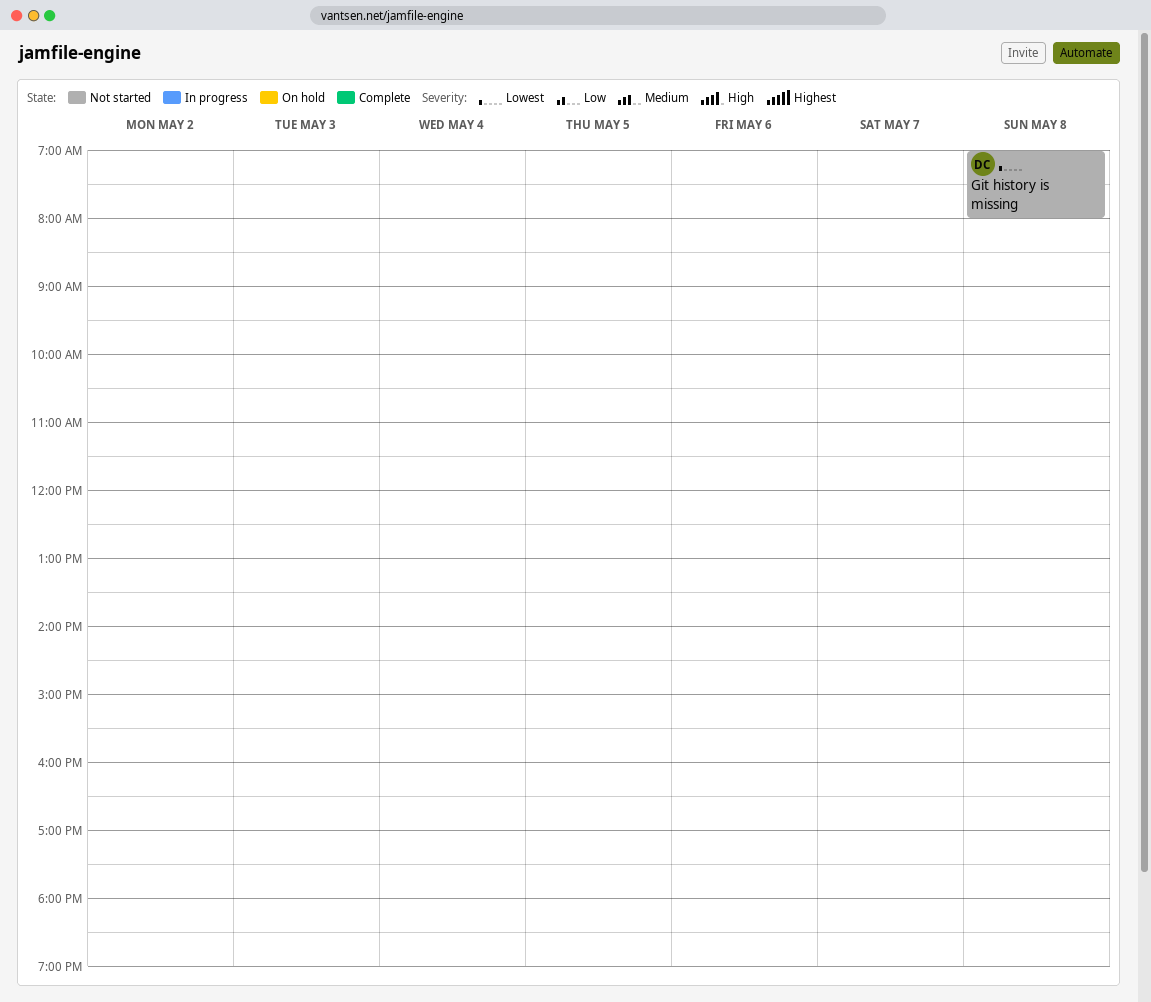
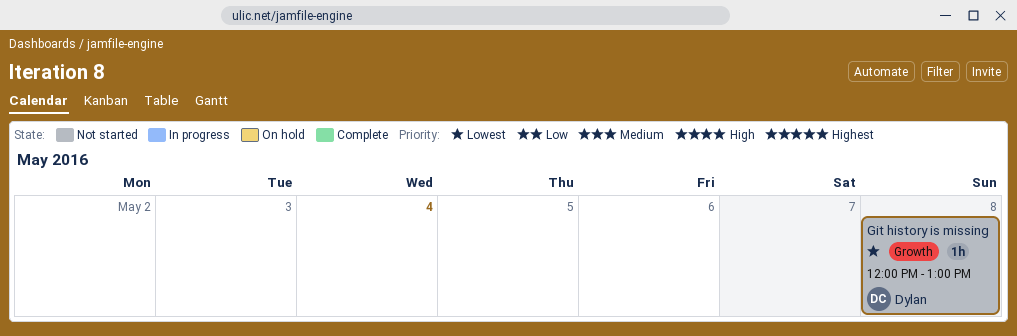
Git history is missing, begins: 07:00 -> 12:00
Git history is missing, ends: 08:00 -> 13:00

